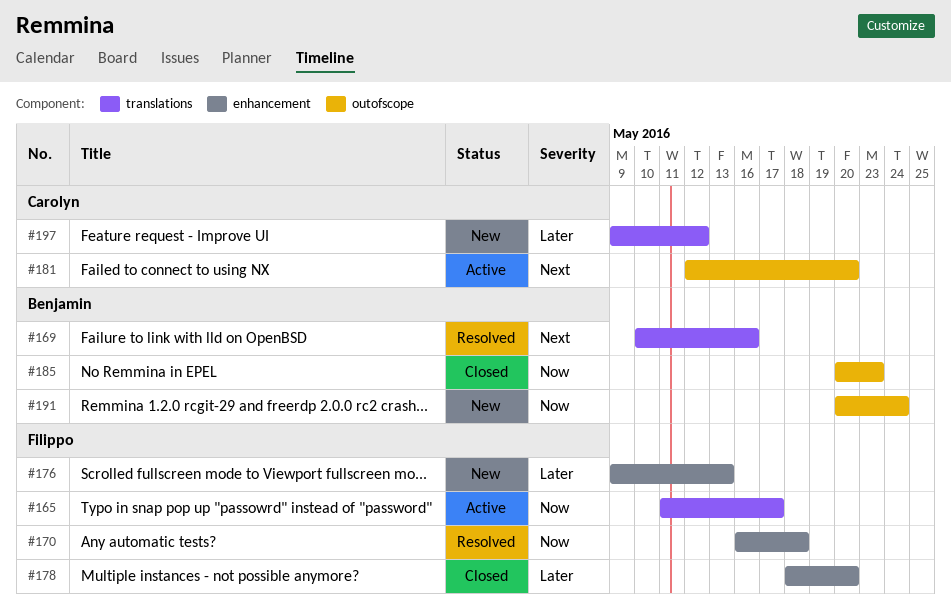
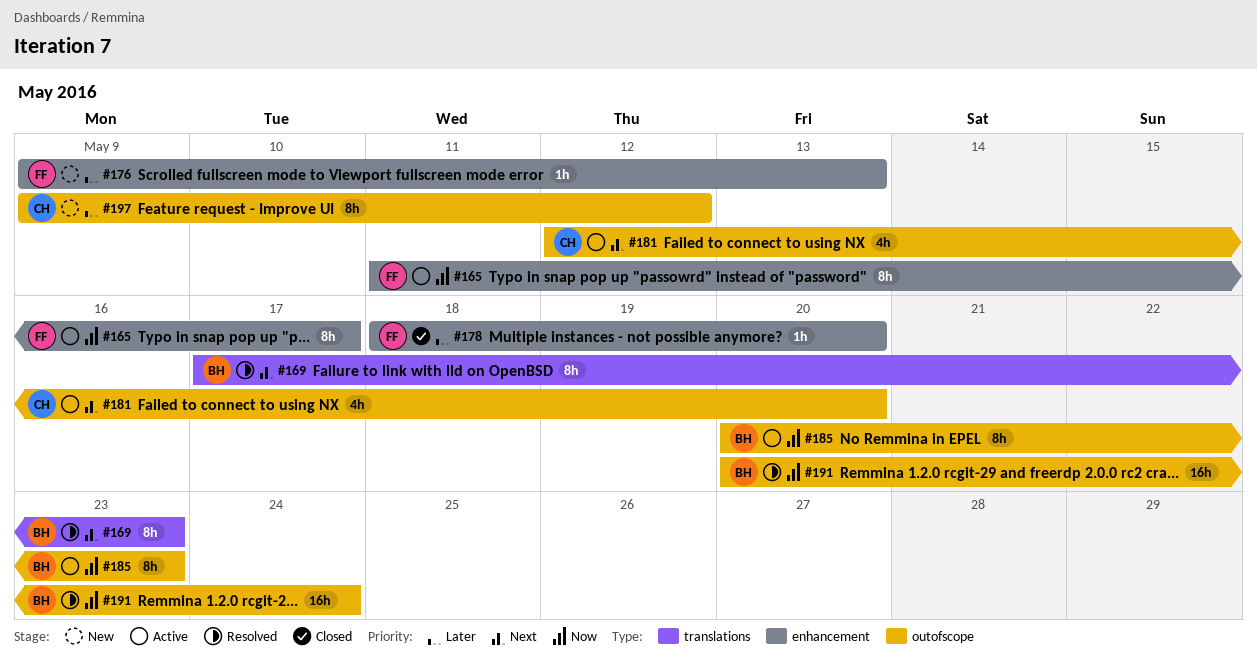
#165, label: translations -> enhancement
#169, start: May 10 -> May 17
#169, due: May 16 -> May 23
#170: present -> none
#185, status: Closed -> Active
#191, status: New -> Resolved
#197, label: translations -> outofscope

